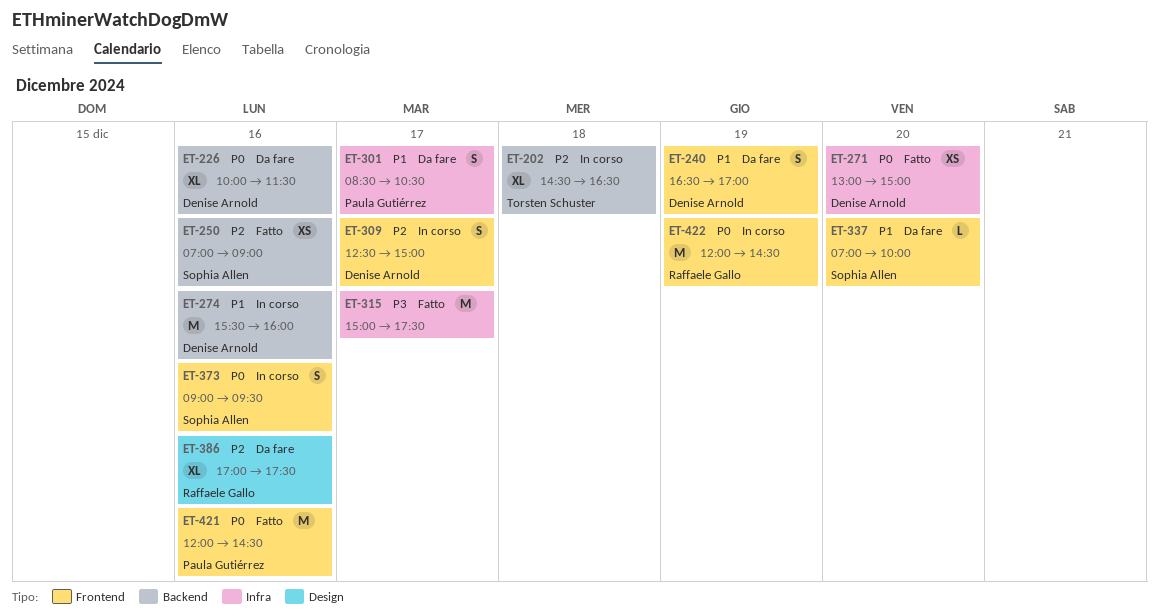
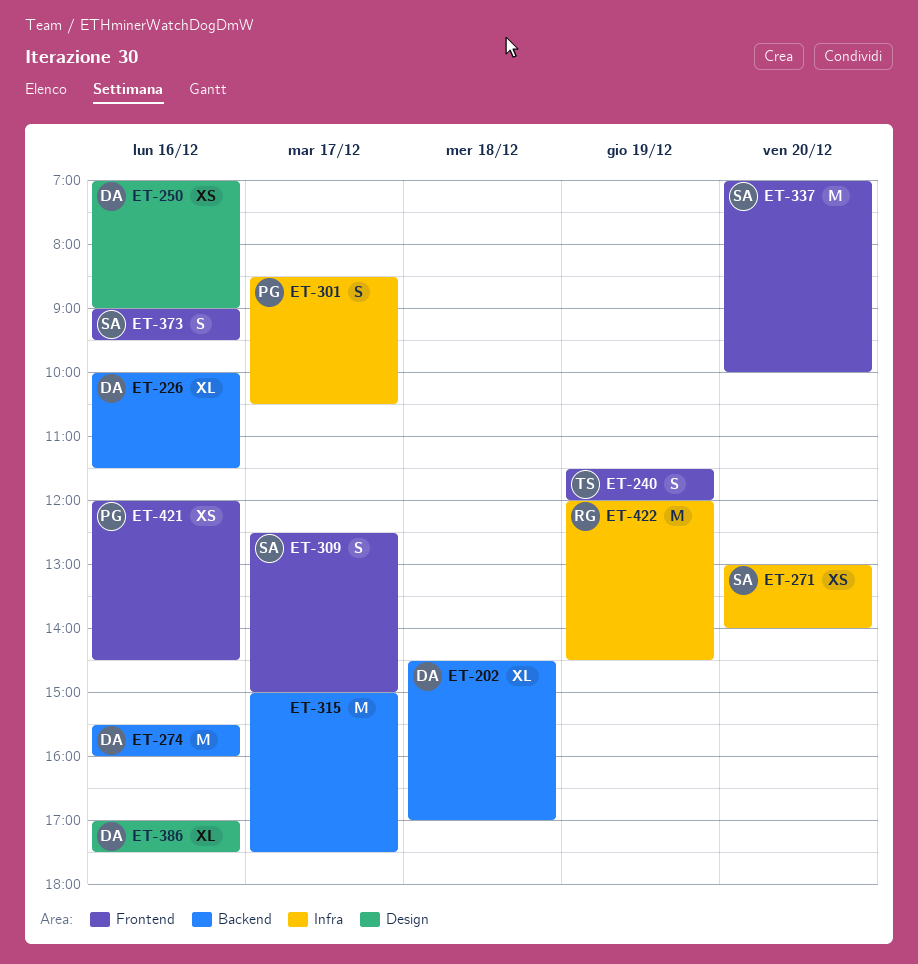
ET-202, owner: Torsten Schuster -> Denise Arnold
ET-202, ends: 16:30 -> 17:00
ET-240, owner: Denise Arnold -> Torsten Schuster
ET-240, begins: 16:30 -> 11:30
ET-240, ends: 17:00 -> 12:00
ET-250, owner: Sophia Allen -> Denise Arnold
ET-250, label: Backend -> Design
ET-271, owner: Denise Arnold -> Sophia Allen
ET-271, ends: 15:00 -> 14:00
ET-309, owner: Denise Arnold -> Sophia Allen
ET-315, label: Infra -> Backend
ET-337, estimate: L -> M
ET-386, owner: Raffaele Gallo -> Denise Arnold
ET-421, estimate: M -> XS
ET-422, label: Frontend -> Infra

